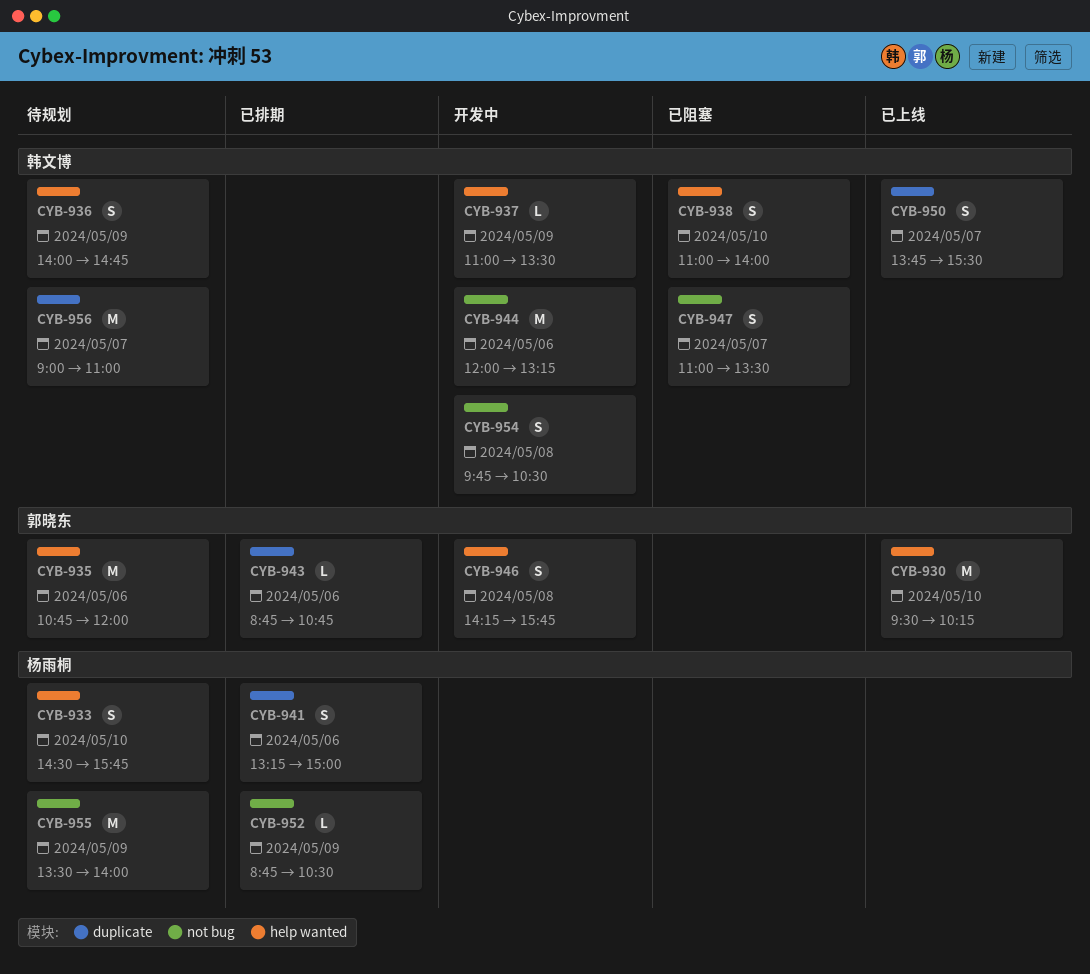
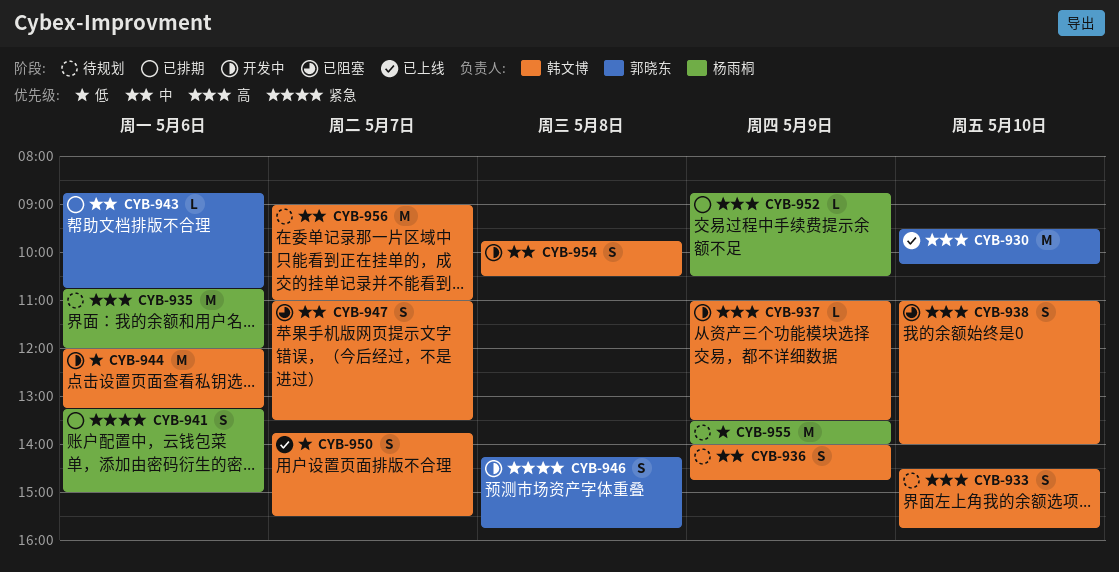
CYB-933, owner: 杨雨桐 -> 韩文博
CYB-935, owner: 郭晓东 -> 杨雨桐

